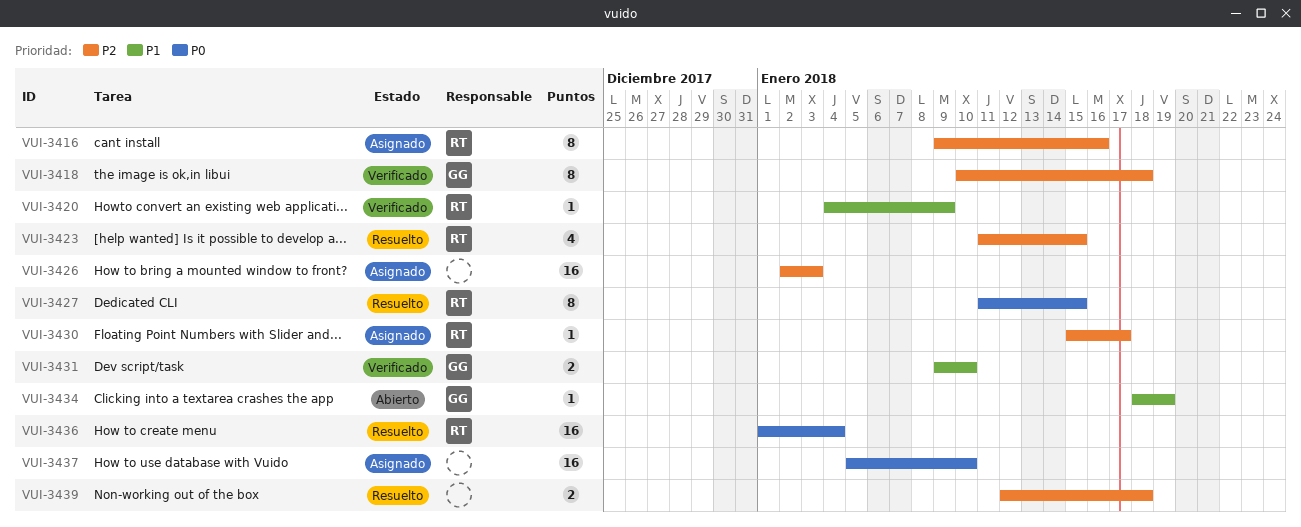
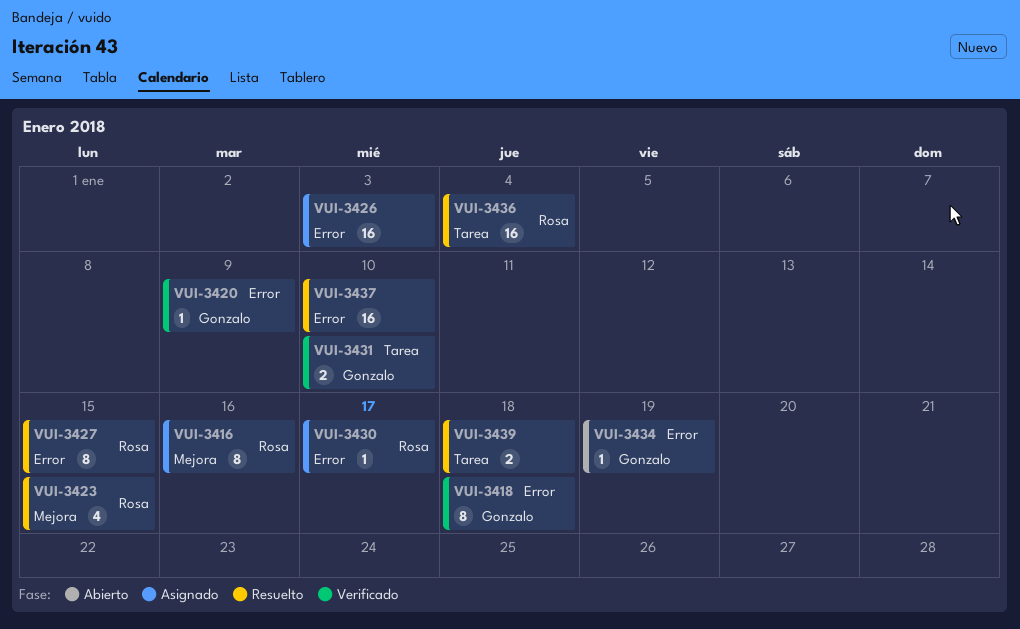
VUI-3420, owner: Rosa -> Gonzalo
VUI-3437, status: Asignado -> Resuelto

